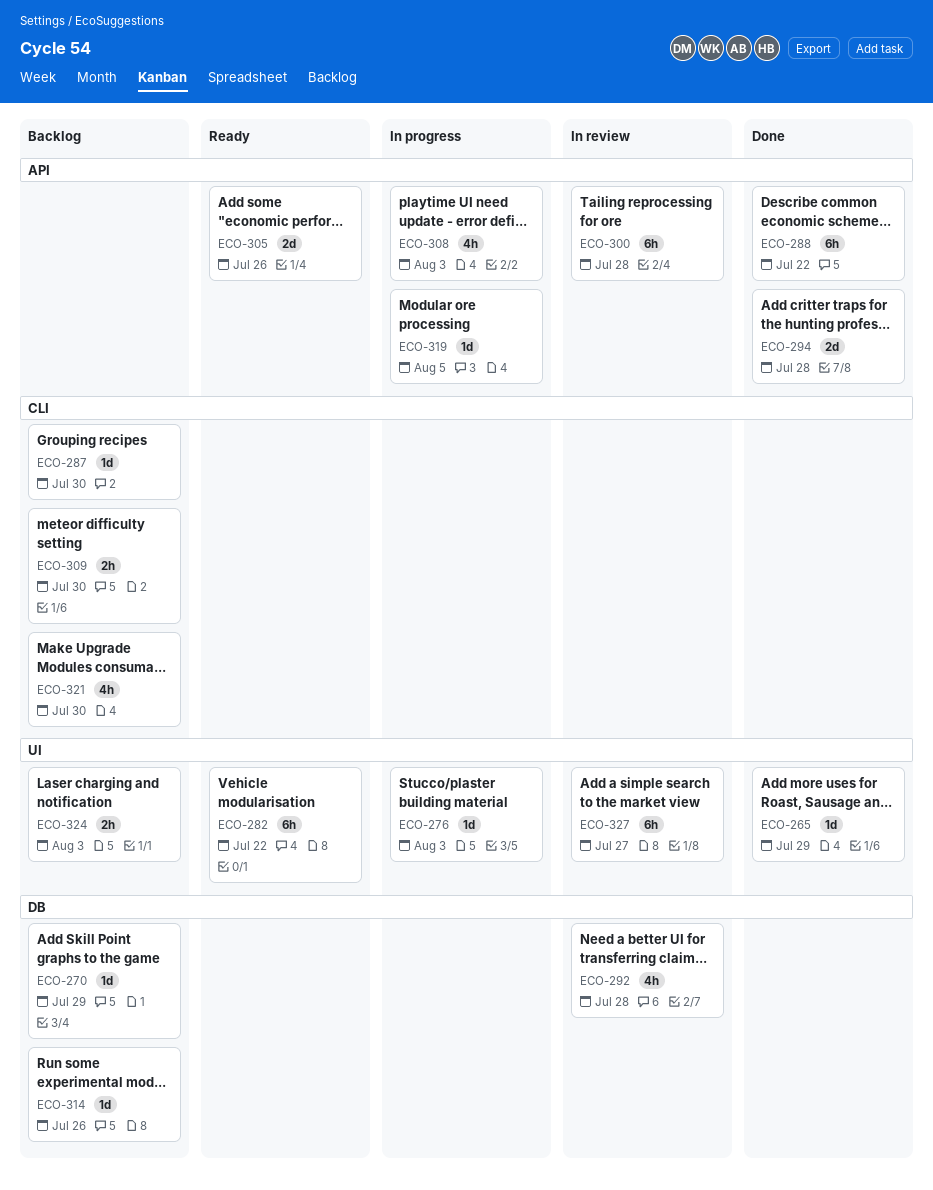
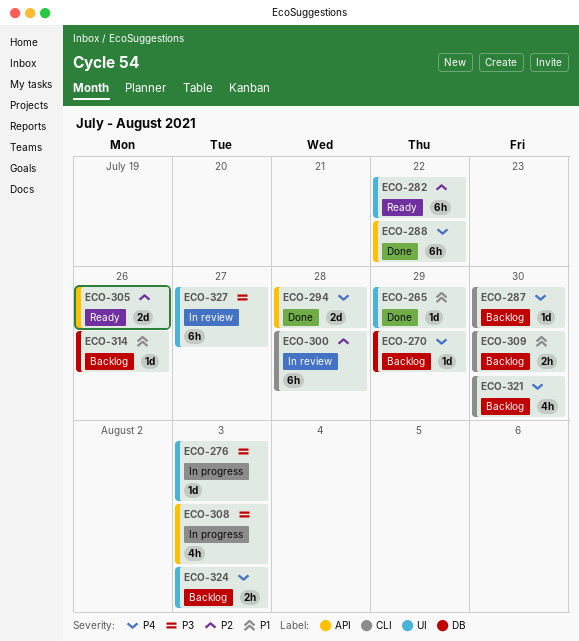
ECO-292: present -> none
ECO-300, label: API -> CLI
ECO-319: present -> none

